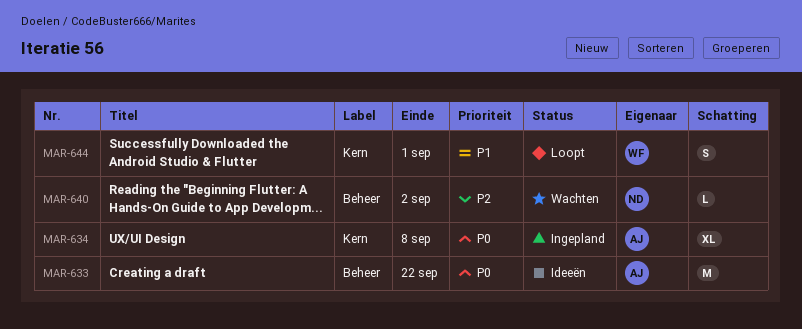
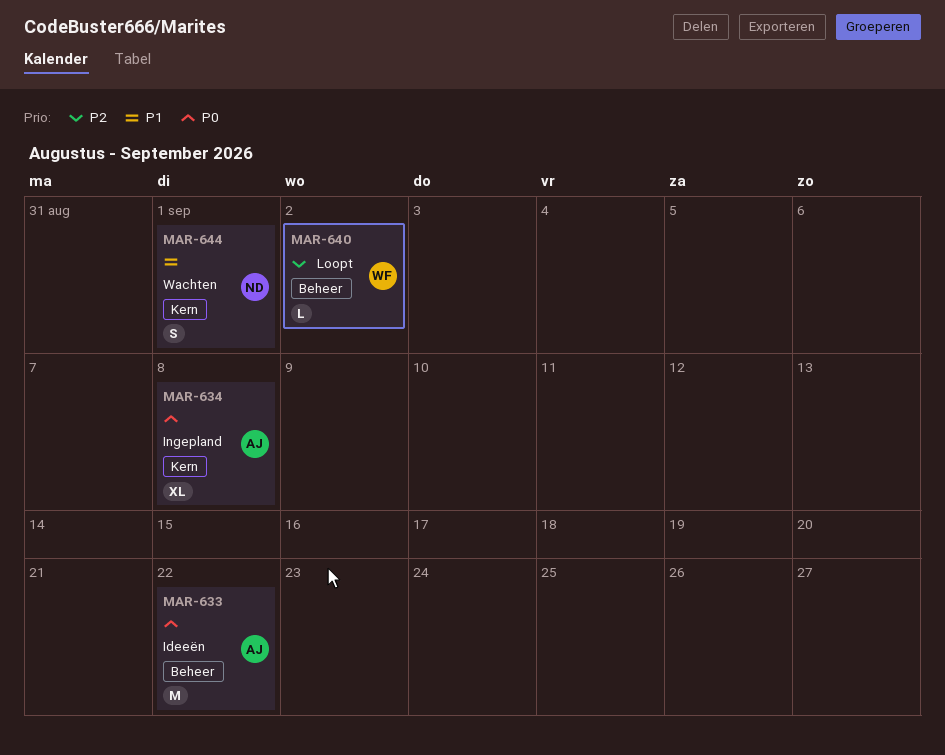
MAR-640, status: Wachten -> Loopt
MAR-640, owner: ND -> WF
MAR-644, status: Loopt -> Wachten
MAR-644, owner: WF -> ND

